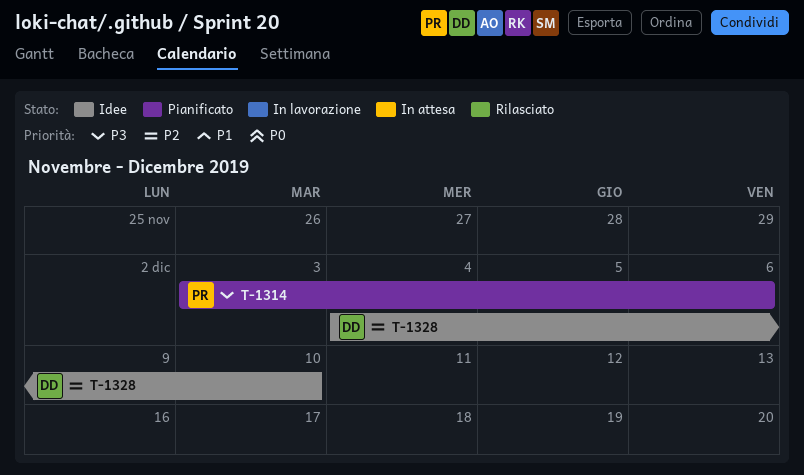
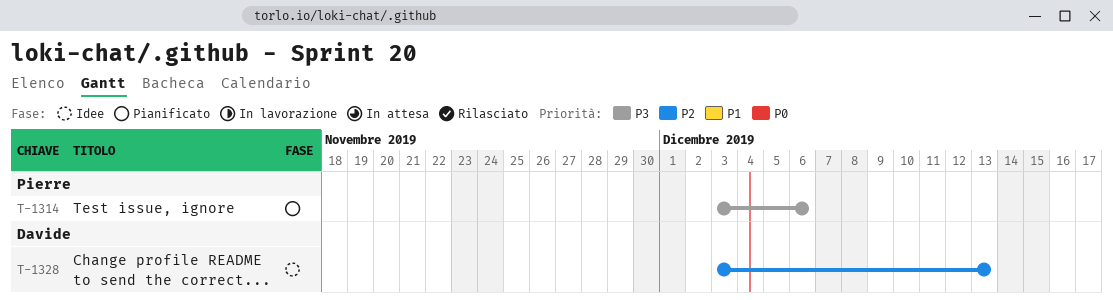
T-1328, start: Dec 4 -> Dec 3
T-1328, due: Dec 10 -> Dec 13

